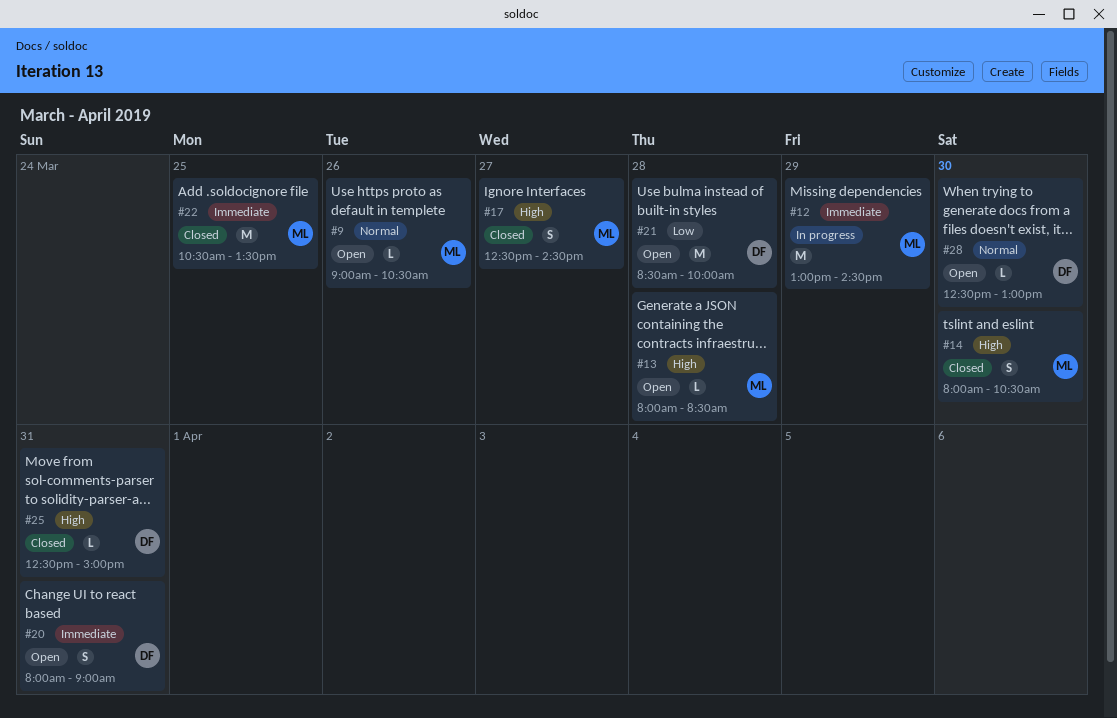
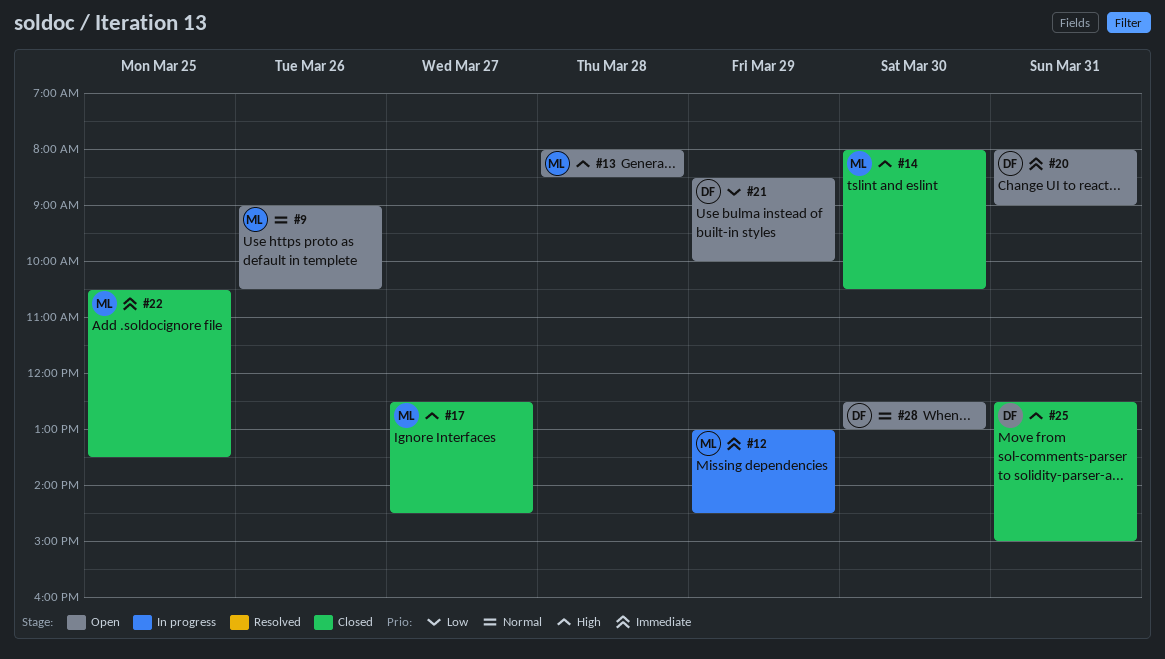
#21, day: Mar 28 -> Mar 29

